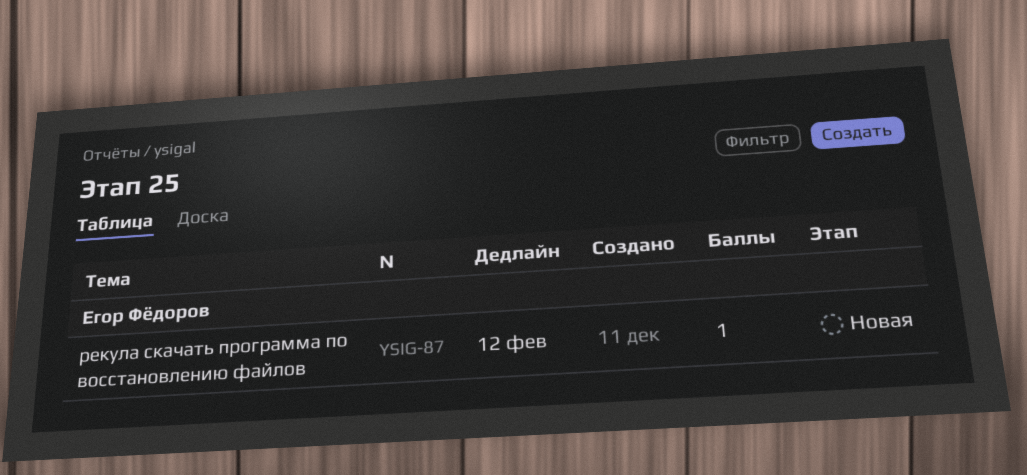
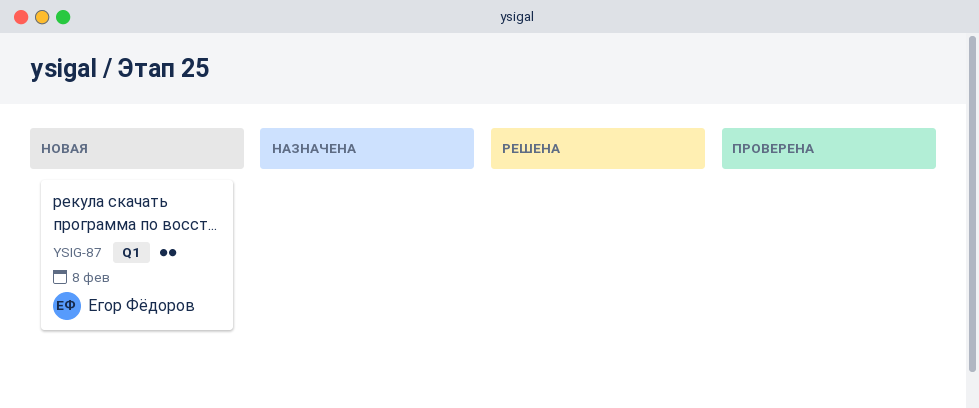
YSIG-87, estimate: 1 -> 2
YSIG-87, due: Feb 12 -> Feb 8

